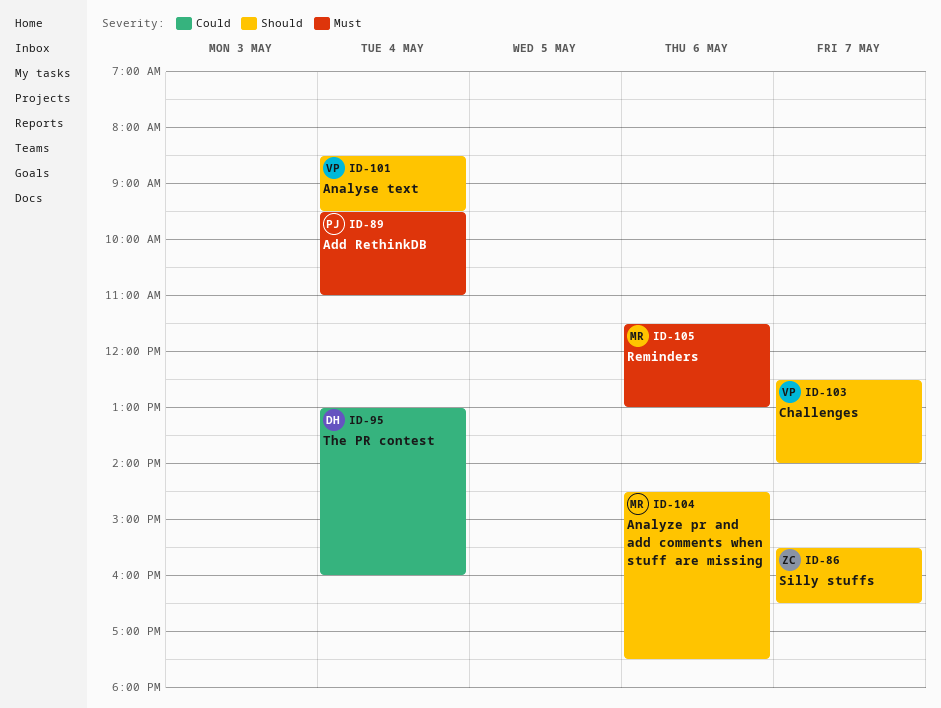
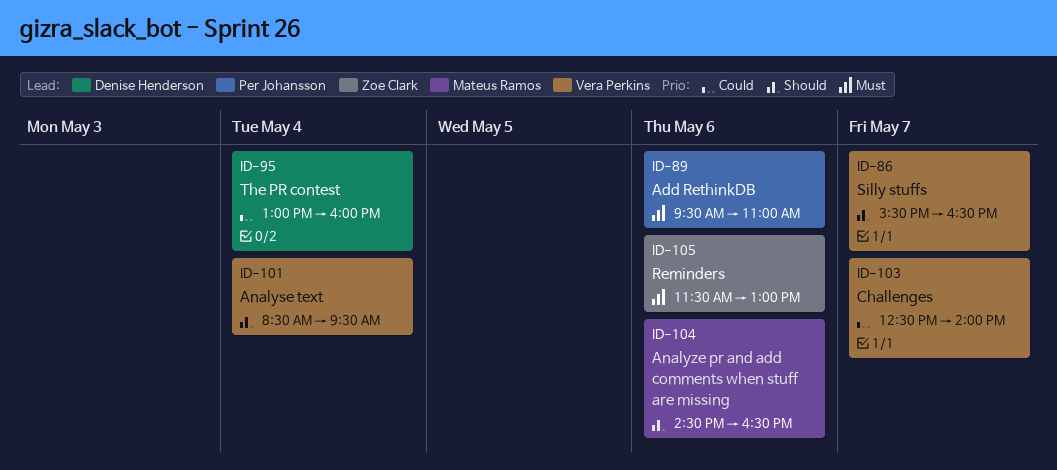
ID-86, owner: Zoe Clark -> Vera Perkins
ID-89, day: May 4 -> May 6
ID-103, priority: Should -> Could
ID-104, ends: 17:30 -> 16:30
ID-105, owner: Mateus Ramos -> Zoe Clark

